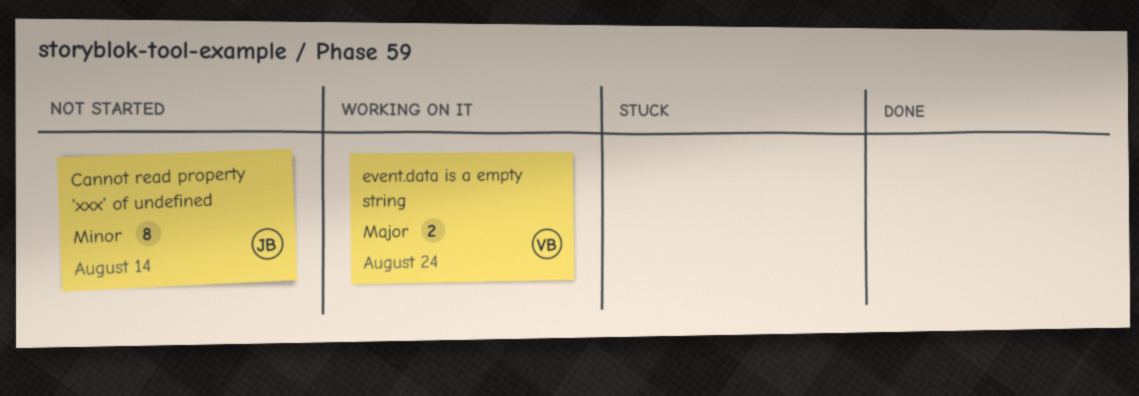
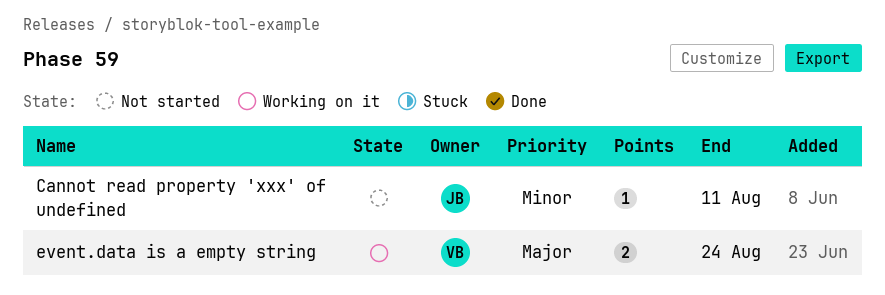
Cannot read property 'xxx' of undefined, estimate: 8 -> 1
Cannot read property 'xxx' of undefined, due: Aug 14 -> Aug 11

